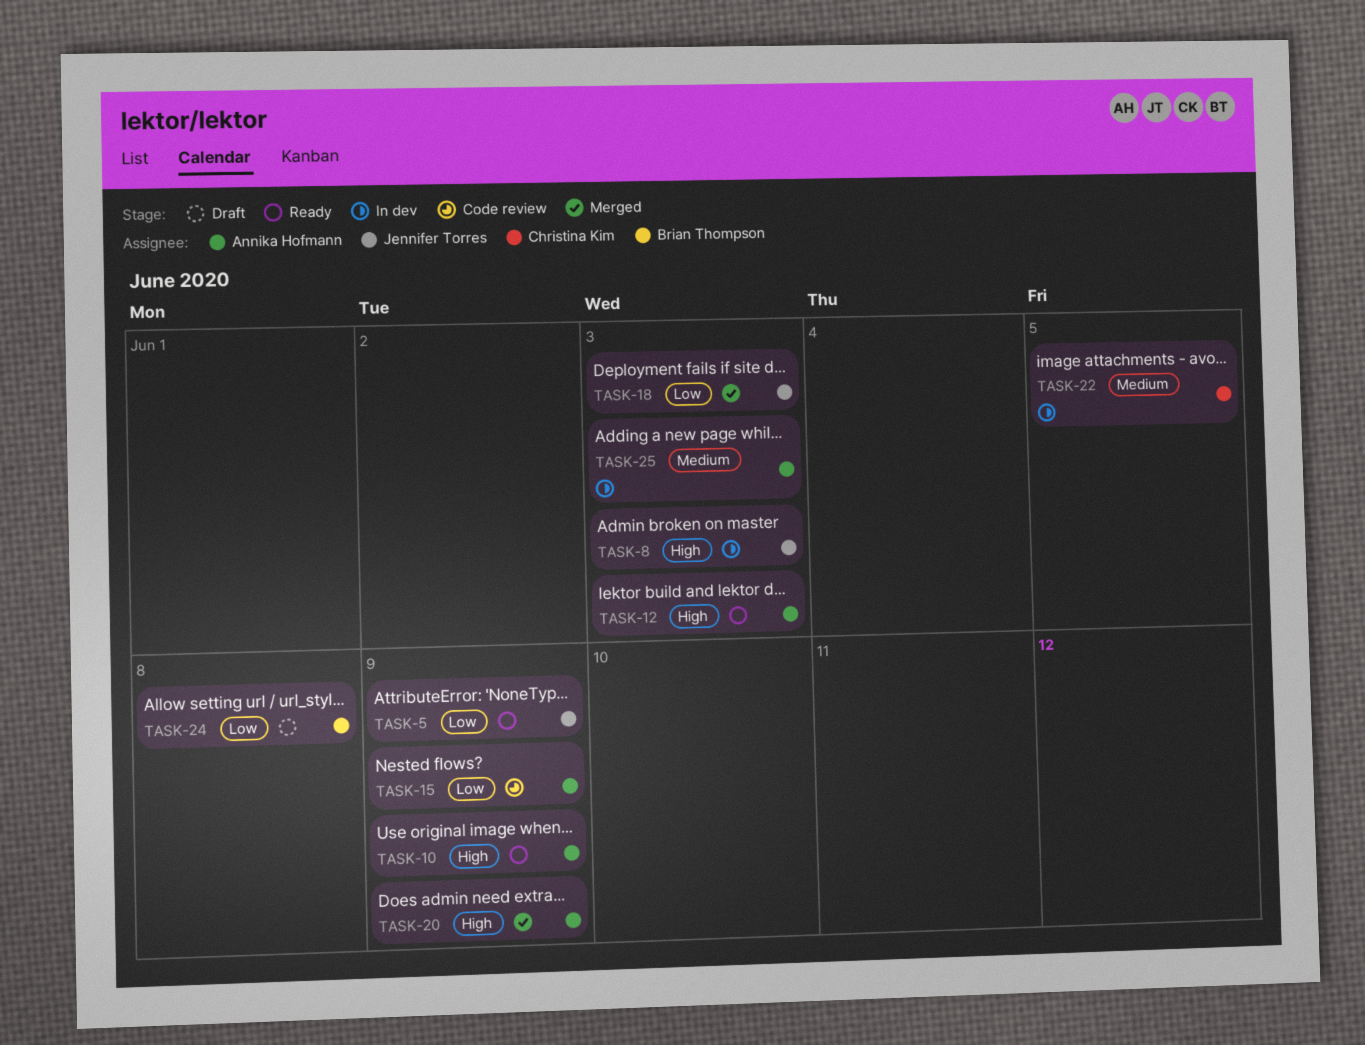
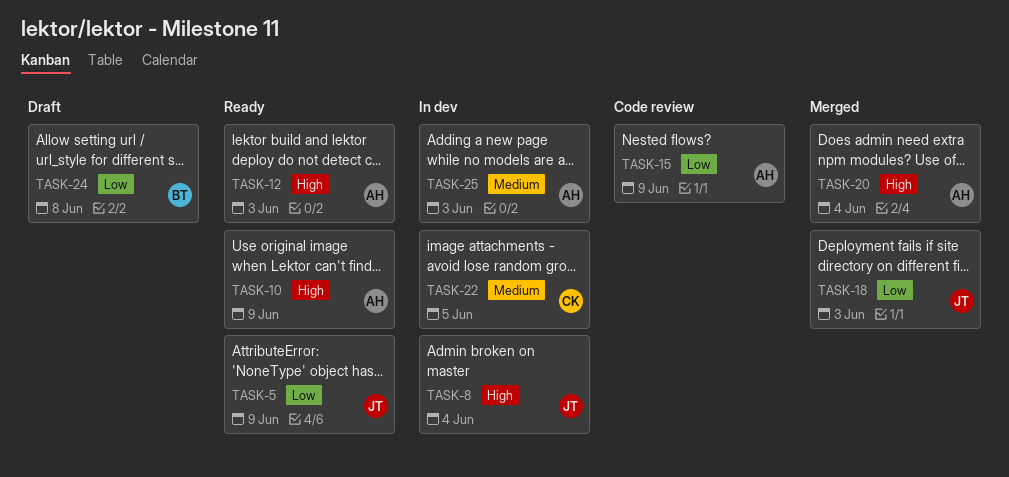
TASK-8, due: Jun 3 -> Jun 4
TASK-20, due: Jun 9 -> Jun 4

